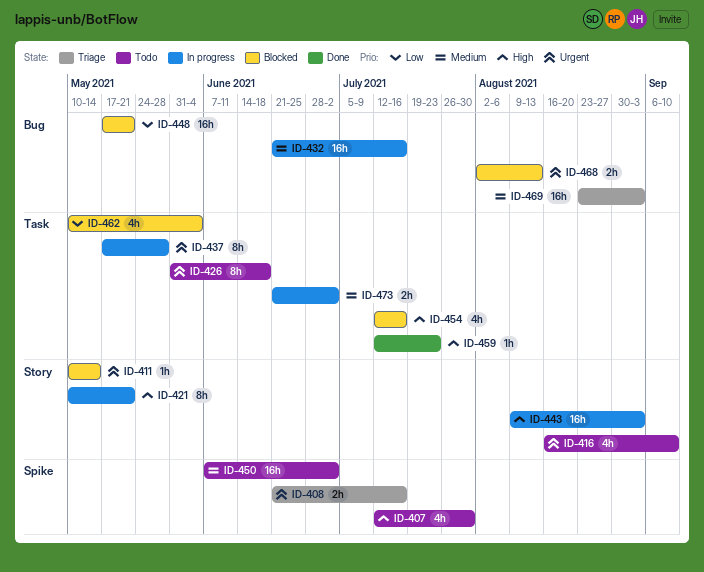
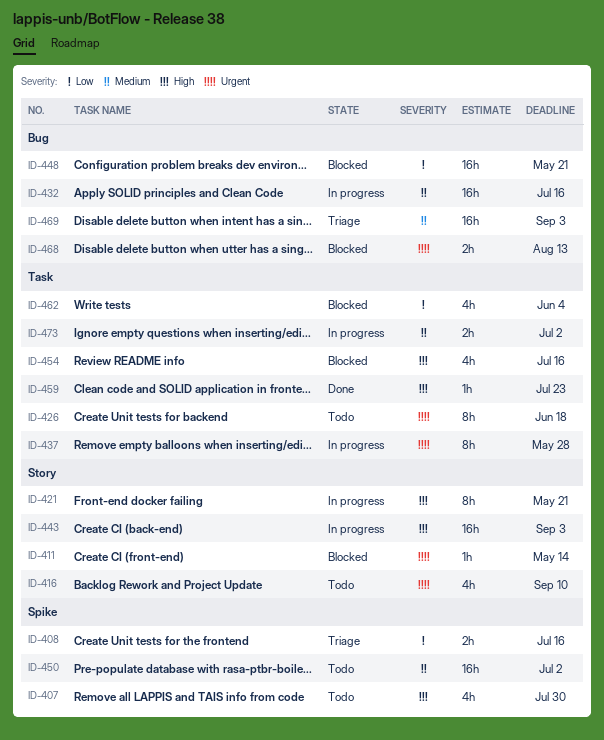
ID-408, priority: Urgent -> Low

